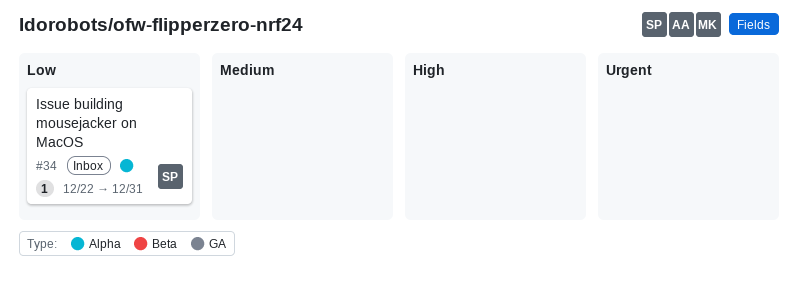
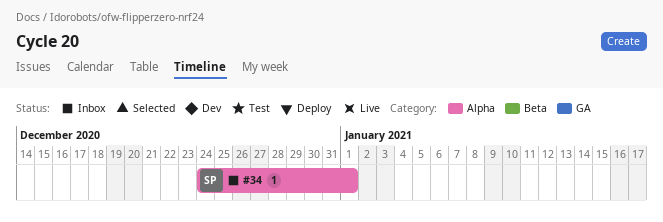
#34, start: Dec 22 -> Dec 24
#34, due: Dec 31 -> Jan 1

